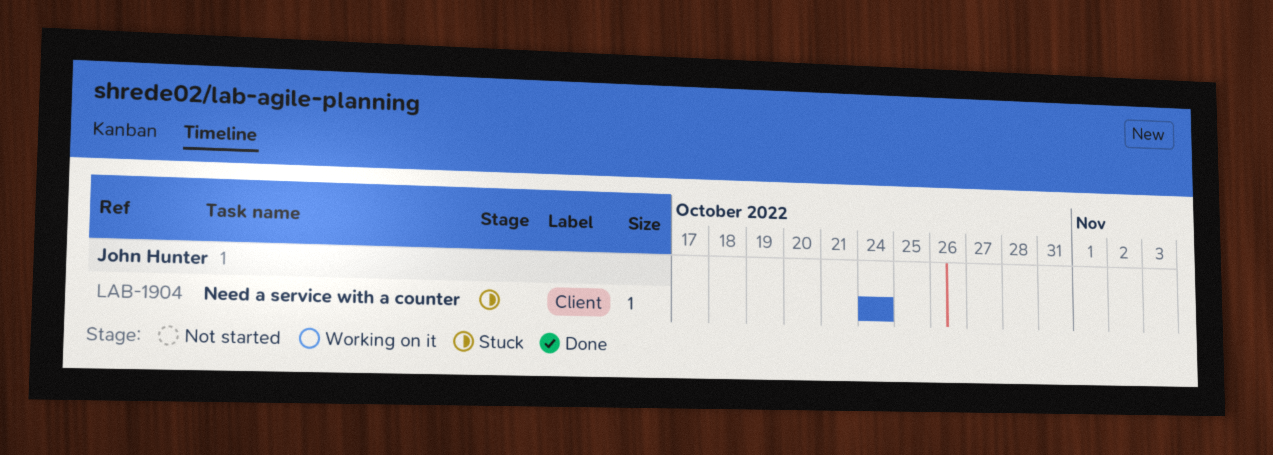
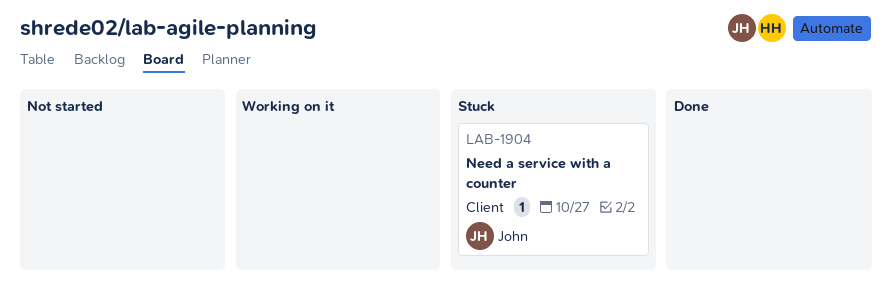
LAB-1904, due: Oct 24 -> Oct 27

